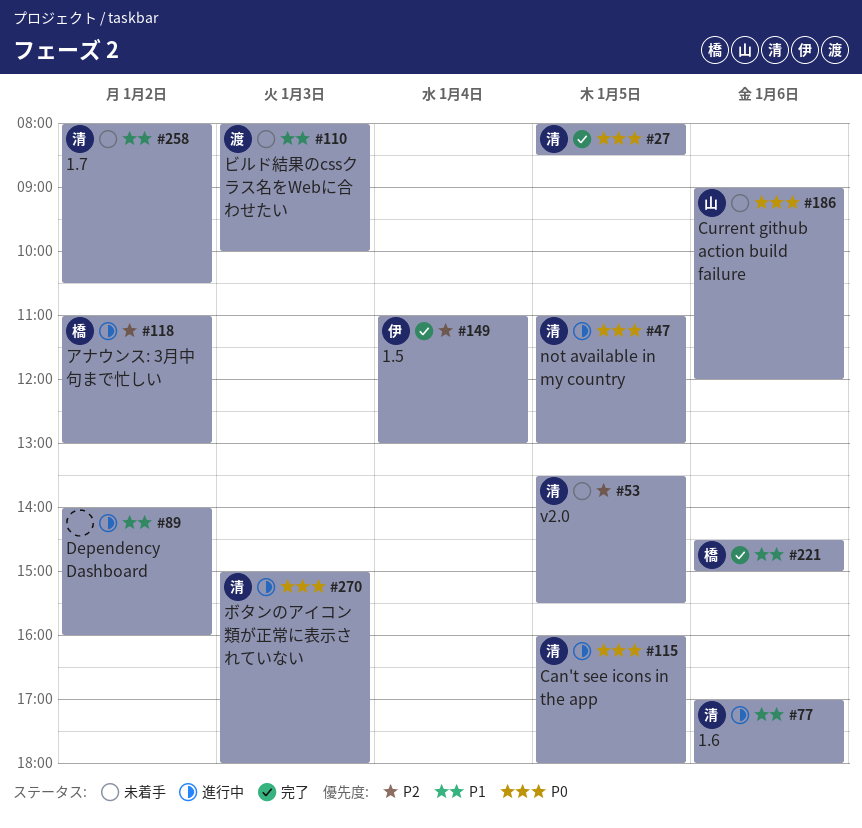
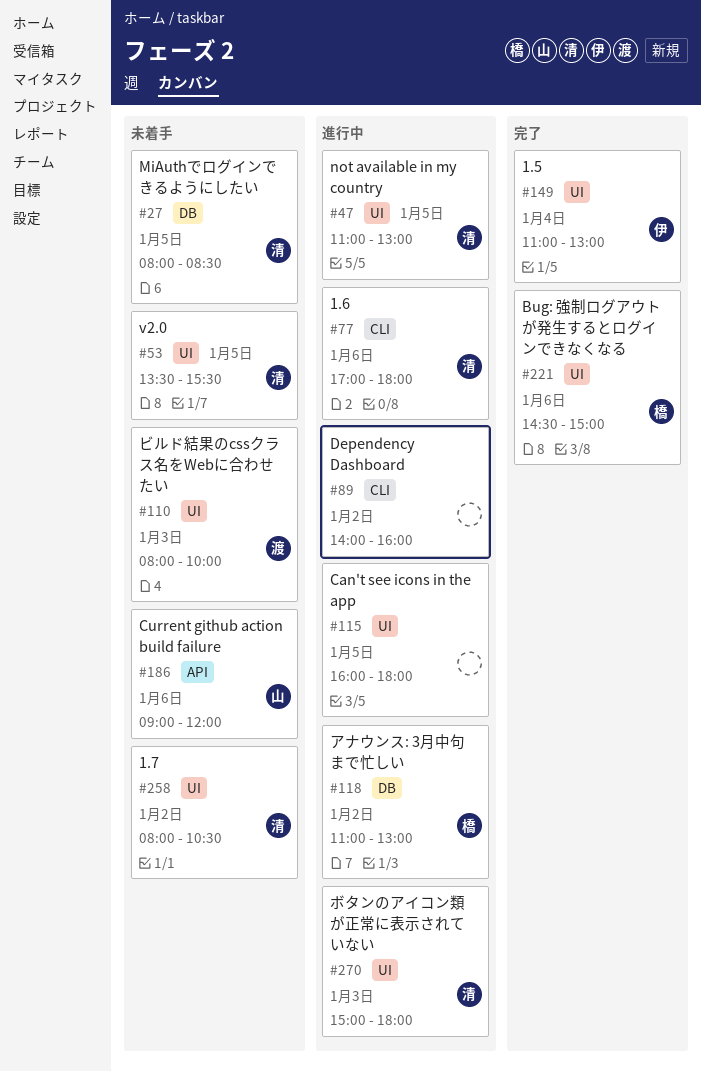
#27, status: 完了 -> 未着手
#115, owner: 清 -> none

